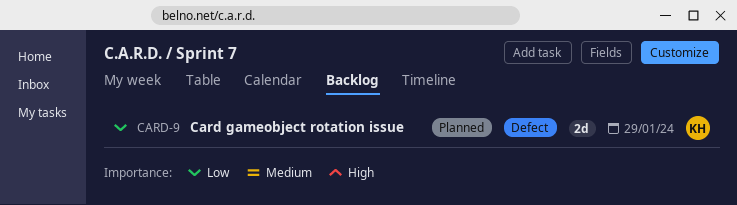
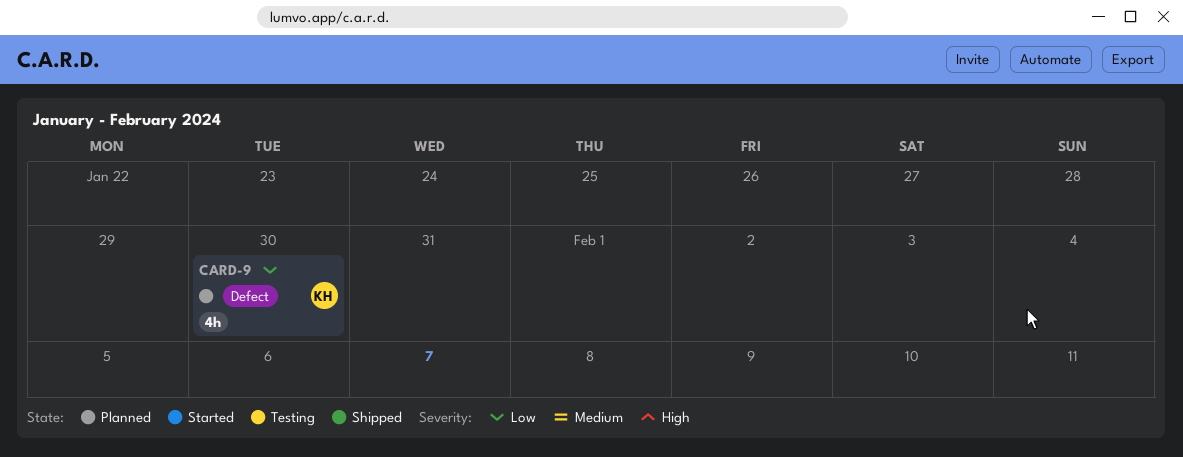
CARD-9, estimate: 2d -> 4h
CARD-9, due: Jan 29 -> Jan 30

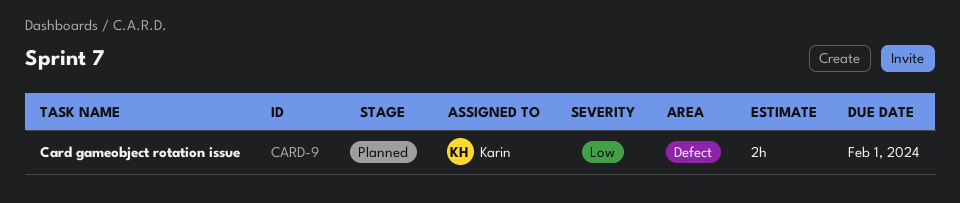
CARD-9, estimate: 4h -> 2h
CARD-9, due: Jan 30 -> Feb 1

